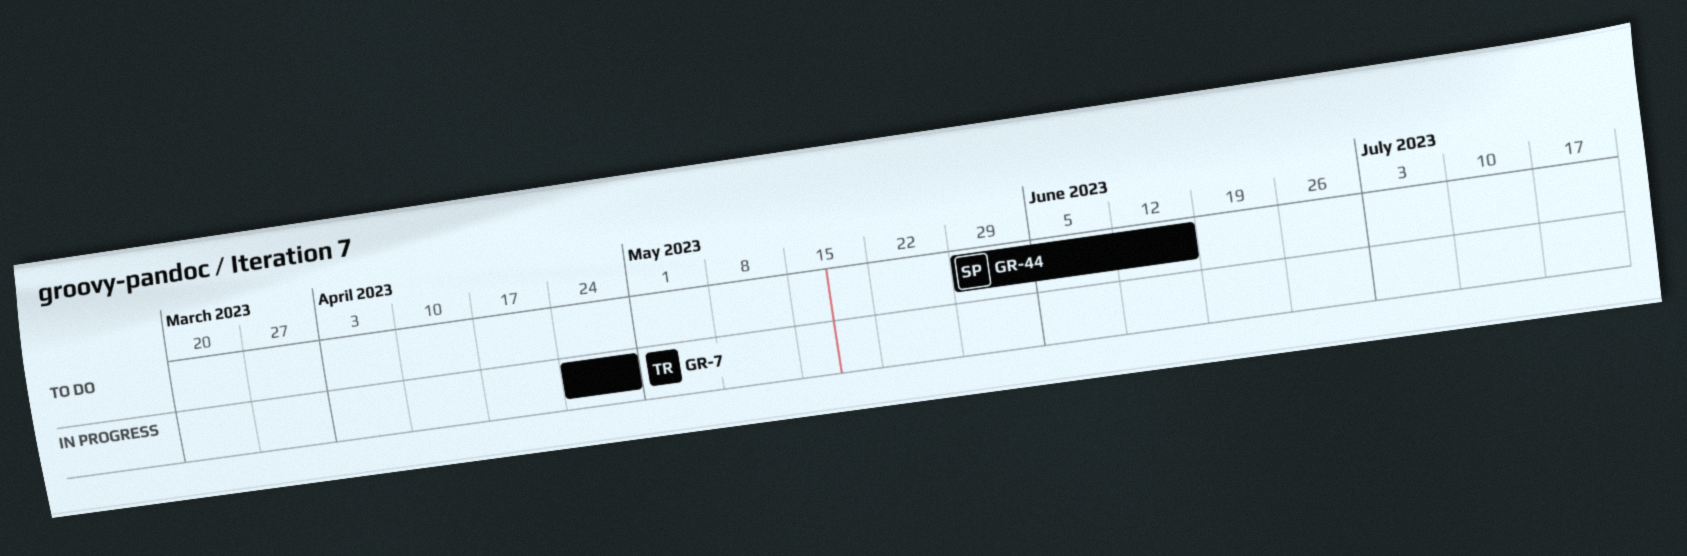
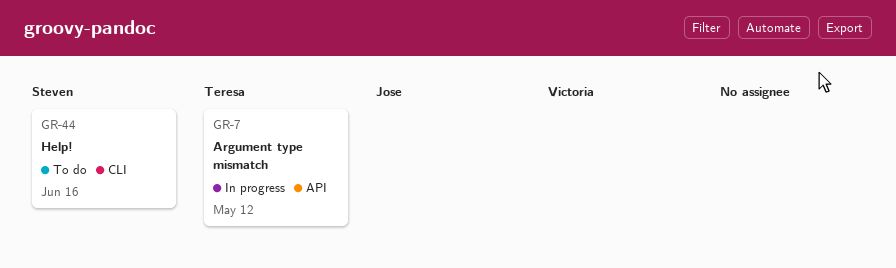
GR-7, due: Apr 28 -> May 12

